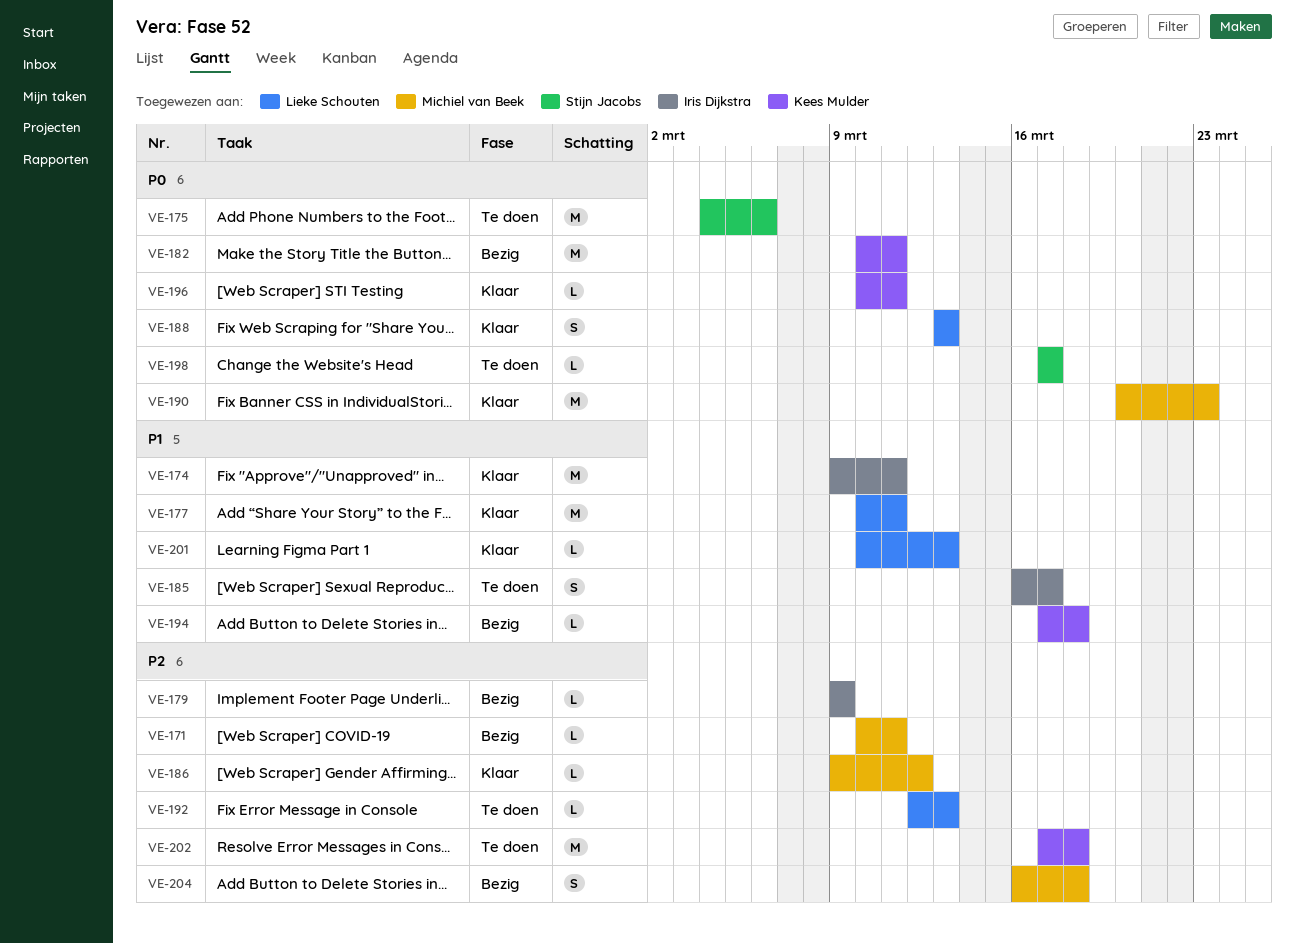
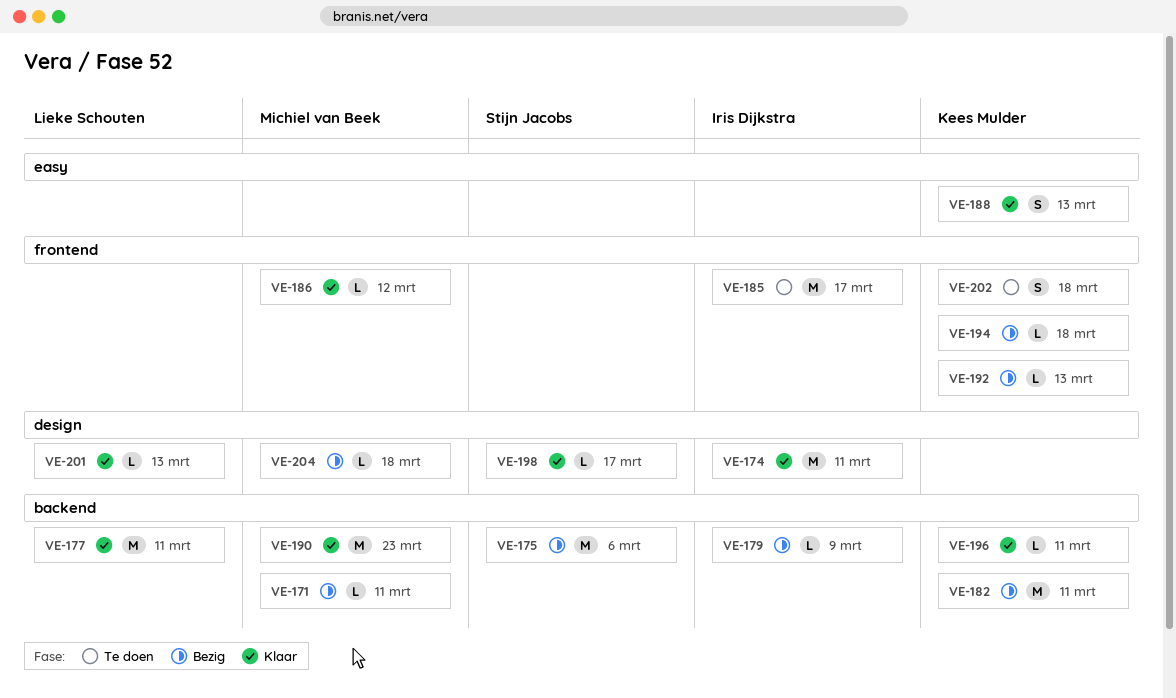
VE-175, status: Te doen -> Bezig
VE-185, estimate: S -> M
VE-188, owner: Lieke Schouten -> Kees Mulder
VE-192, status: Te doen -> Bezig
VE-192, owner: Lieke Schouten -> Kees Mulder
VE-198, status: Te doen -> Klaar
VE-202, estimate: M -> S
VE-204, estimate: S -> L

